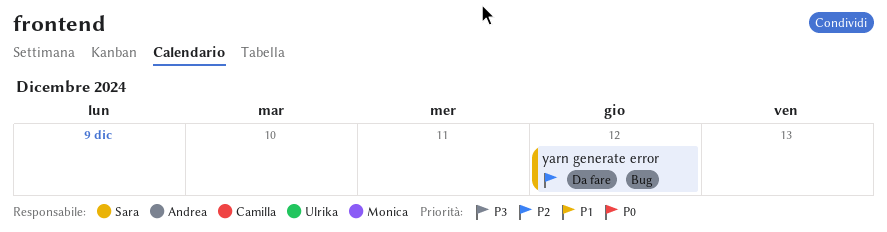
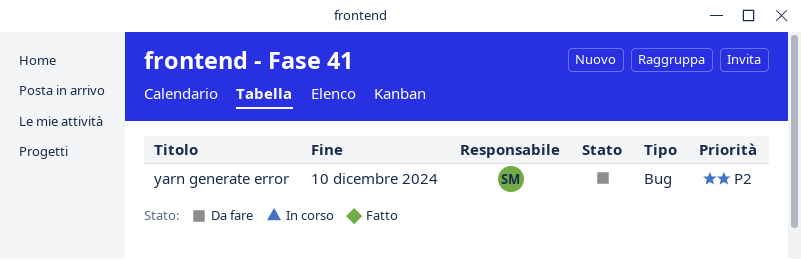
yarn generate error, due: Dec 12 -> Dec 10

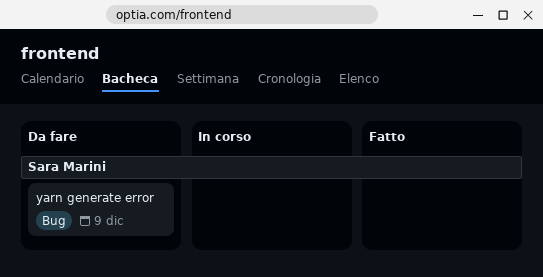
yarn generate error, due: Dec 10 -> Dec 9

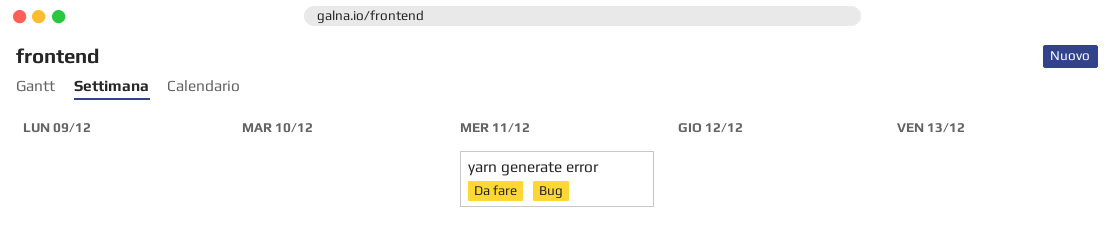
yarn generate error, due: Dec 9 -> Dec 11

